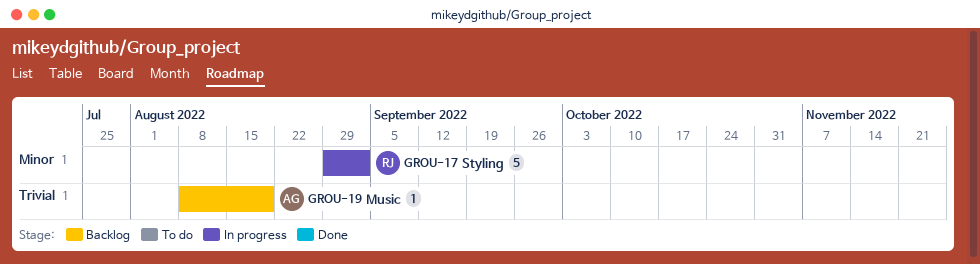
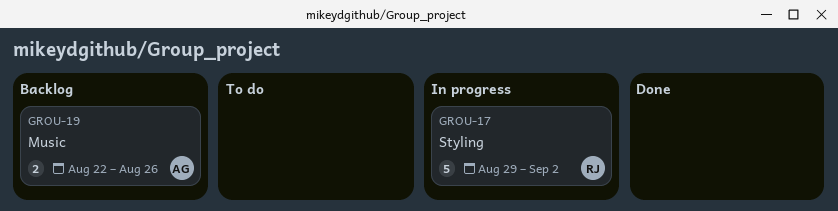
GROU-19, estimate: 1 -> 2
GROU-19, start: Aug 8 -> Aug 22
GROU-19, due: Aug 19 -> Aug 26

